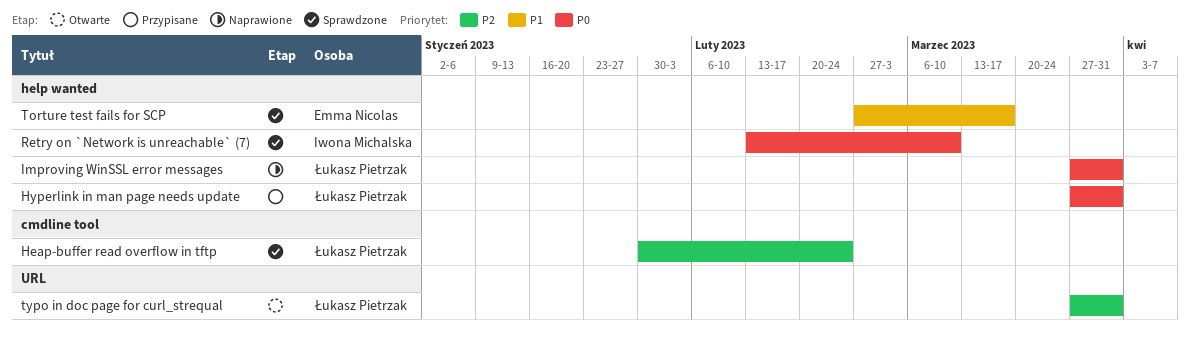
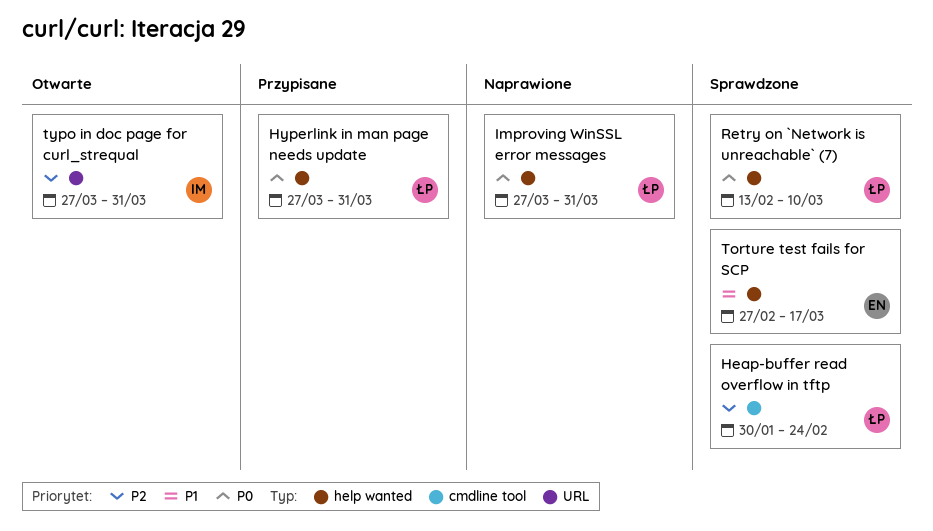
Retry on `Network is unreachable` (7), owner: Iwona Michalska -> Łukasz Pietrzak
typo in doc page for curl_strequal, owner: Łukasz Pietrzak -> Iwona Michalska

